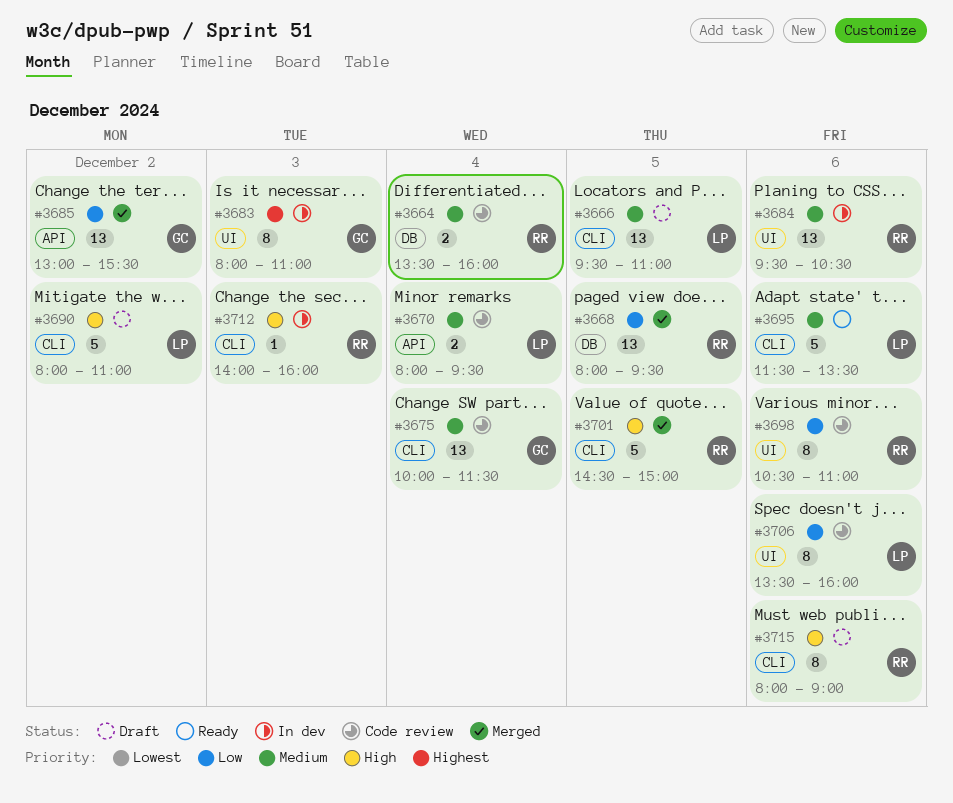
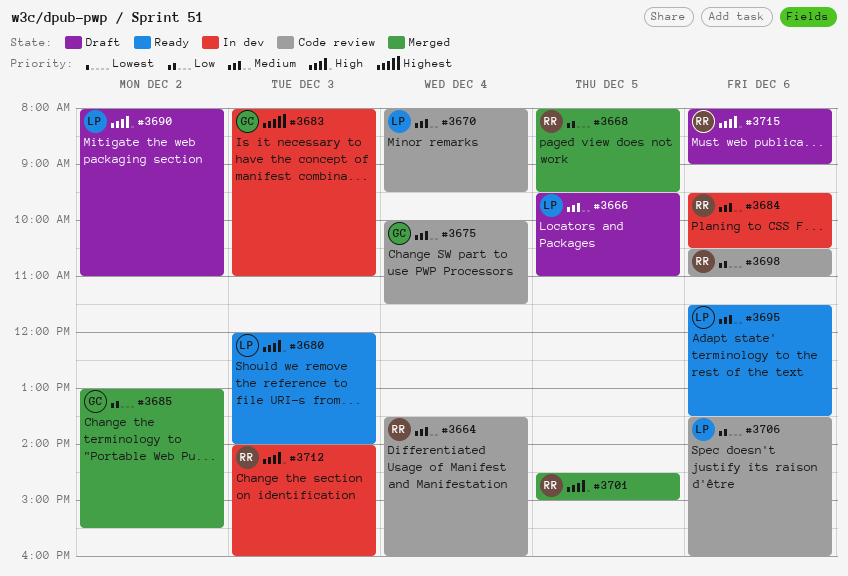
#3680: none -> present

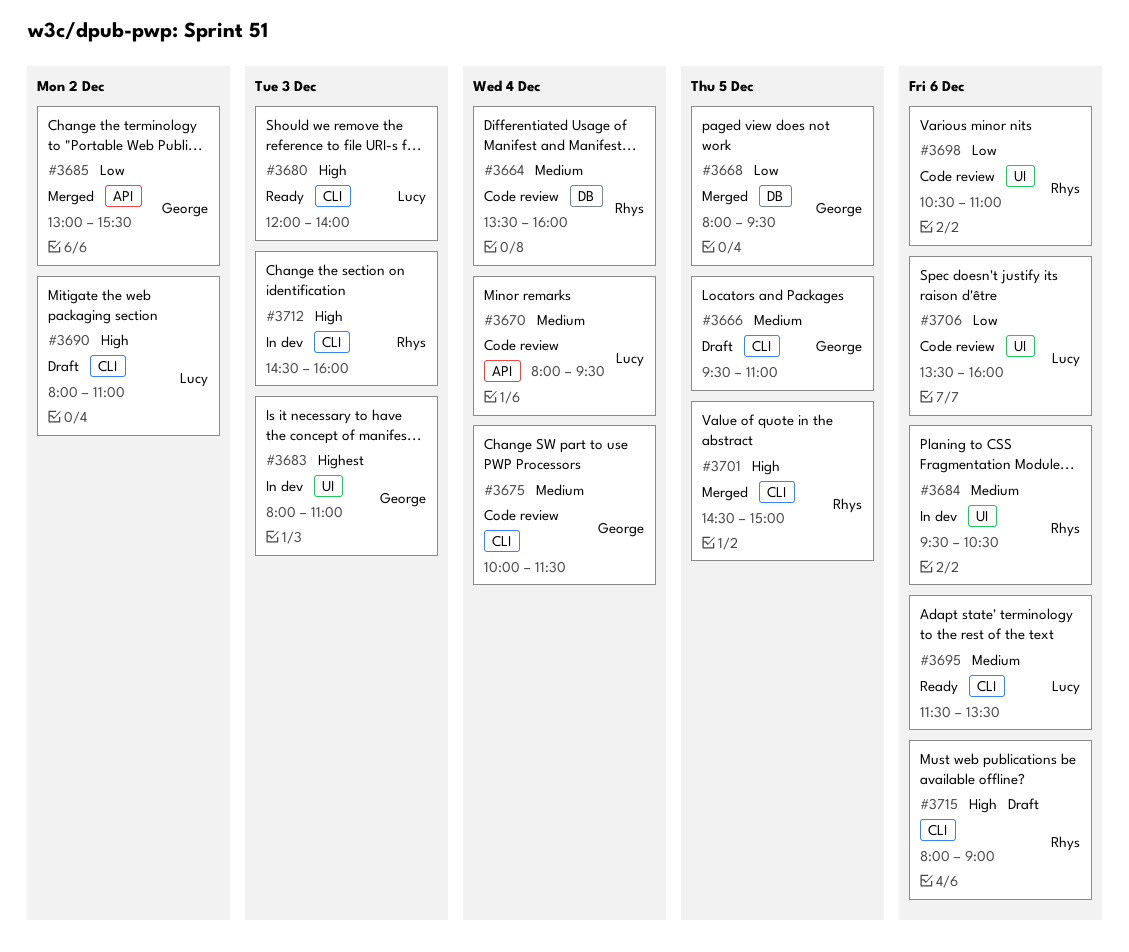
#3666, owner: Lucy -> George
#3668, owner: Rhys -> George
#3712, begins: 14:00 -> 14:30

